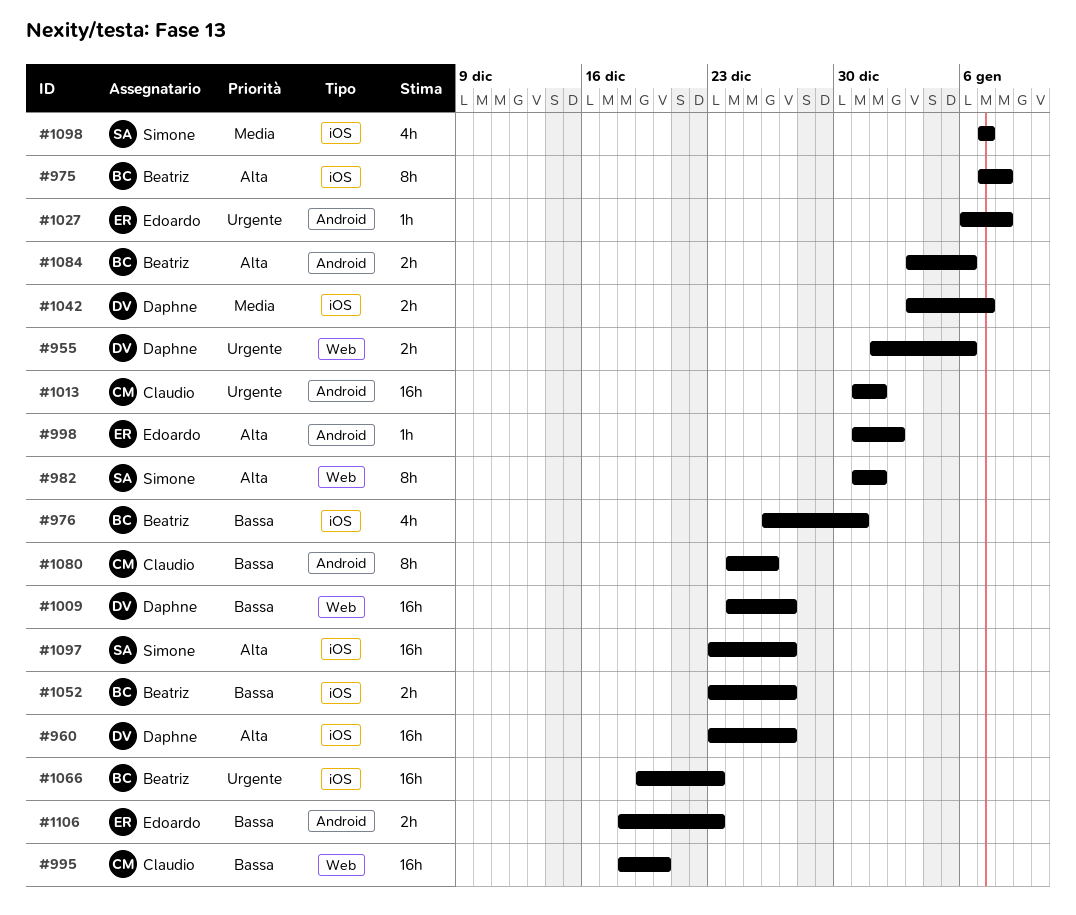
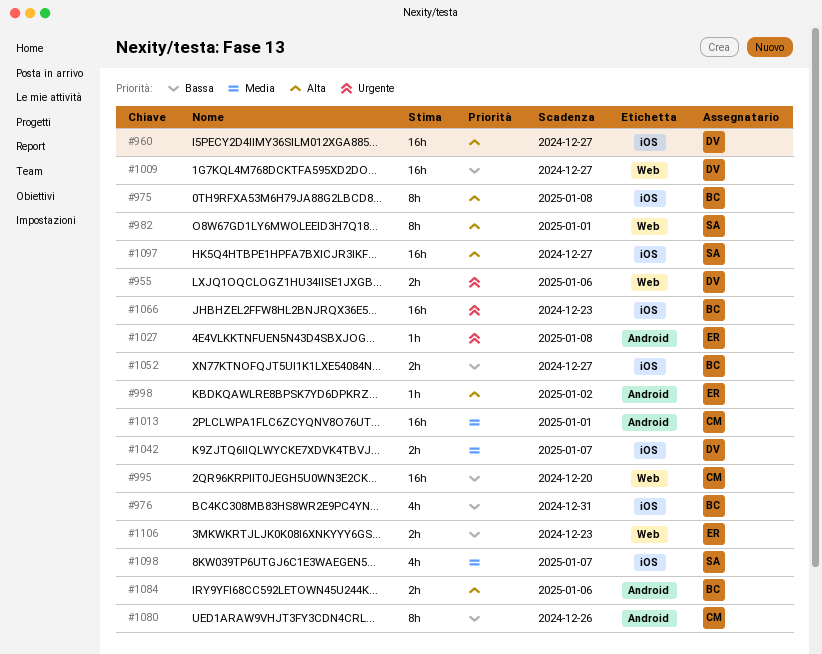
#1013, priority: Urgente -> Media
#1106, label: Android -> Web

